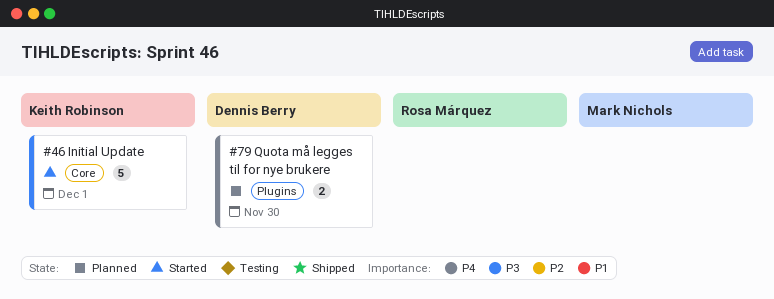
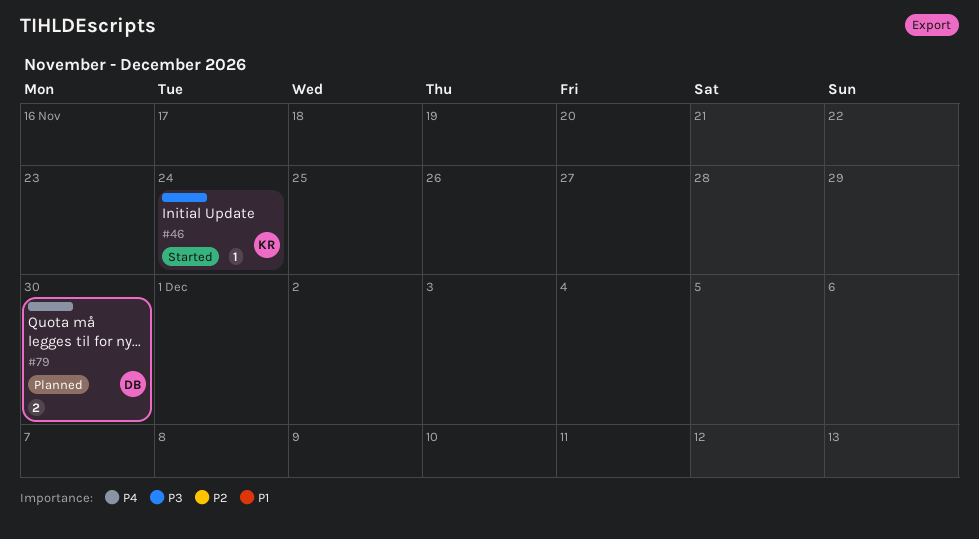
#46, estimate: 5 -> 1
#46, due: Dec 1 -> Nov 24

